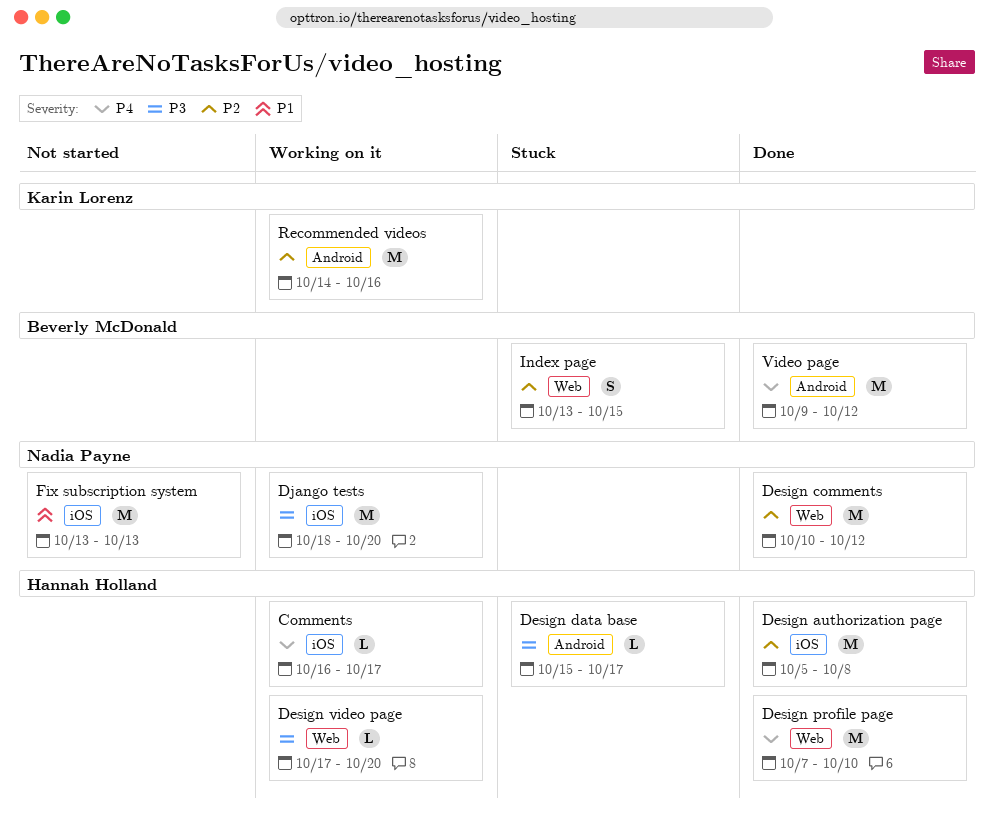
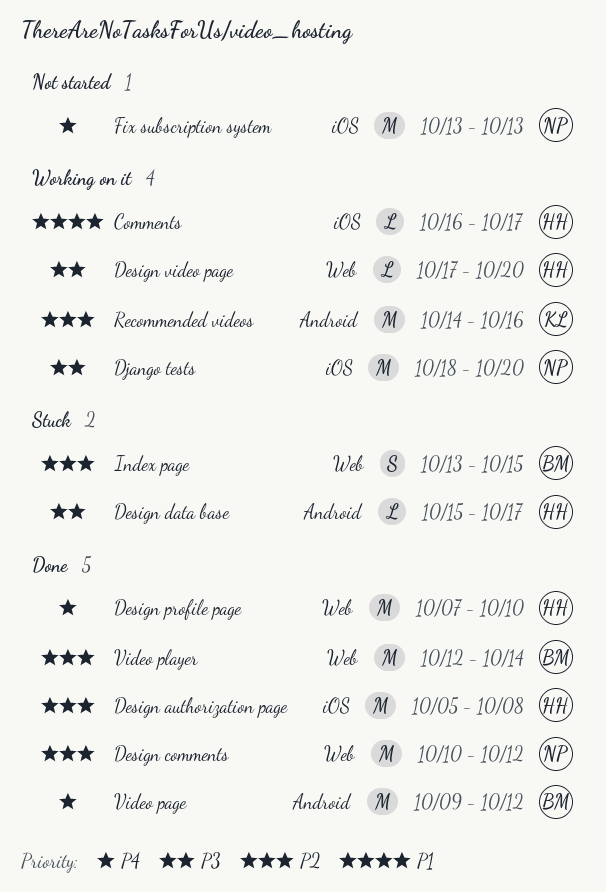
Comments, priority: P4 -> P1
Fix subscription system, priority: P1 -> P4
Video player: none -> present

